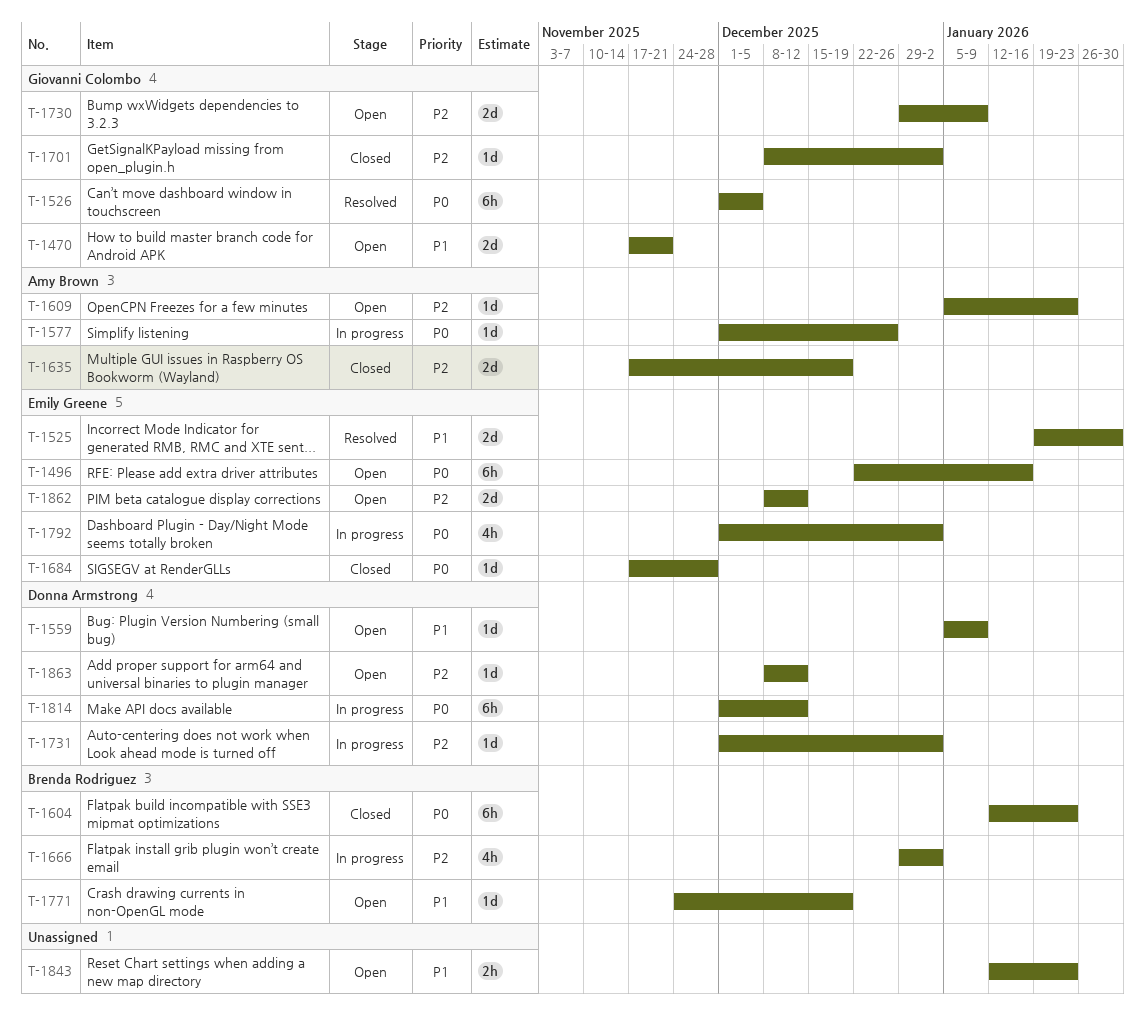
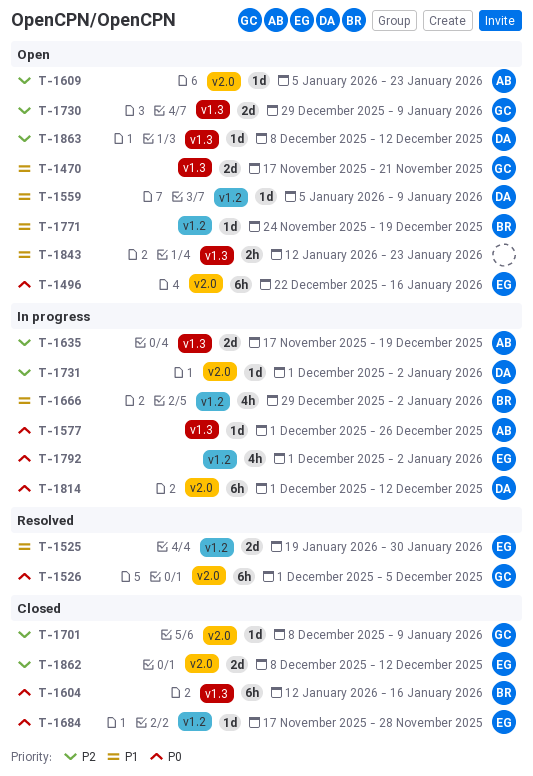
T-1604, due: Jan 23 -> Jan 16
T-1635, status: Closed -> In progress
T-1666, priority: P2 -> P1
T-1701, due: Jan 2 -> Jan 9
T-1862, status: Open -> Closed

